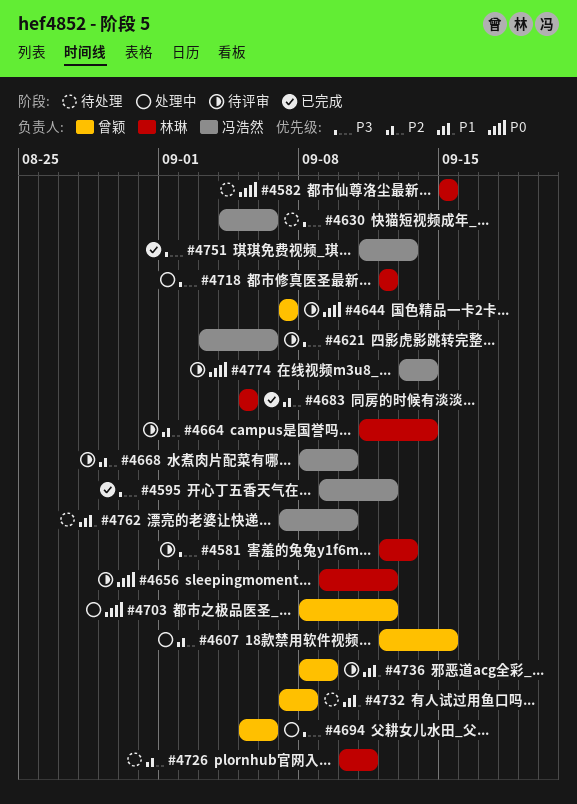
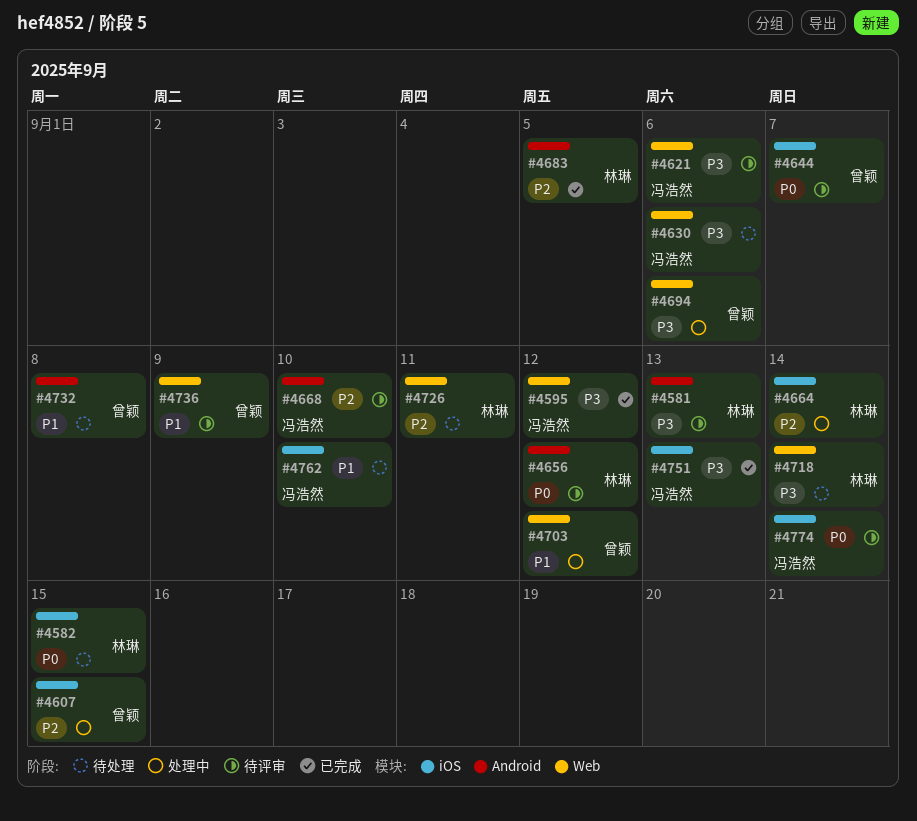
#4664, status: 待评审 -> 处理中
#4703, priority: P0 -> P1
#4718, status: 处理中 -> 待处理
#4718, due: Sep 12 -> Sep 14

